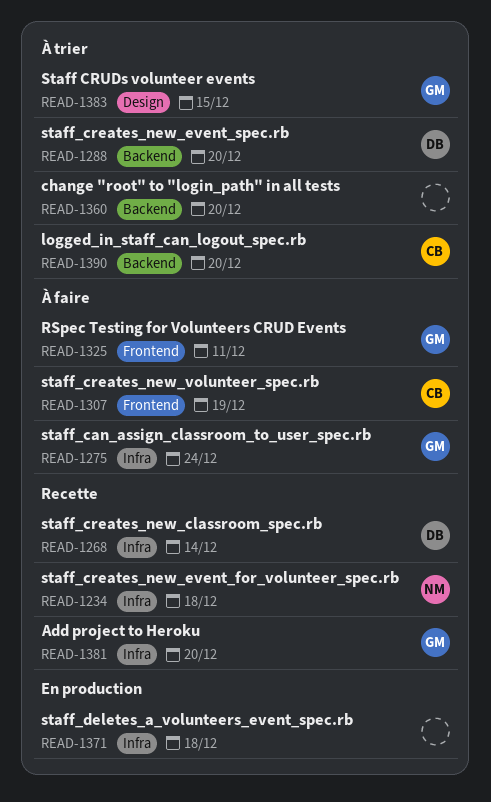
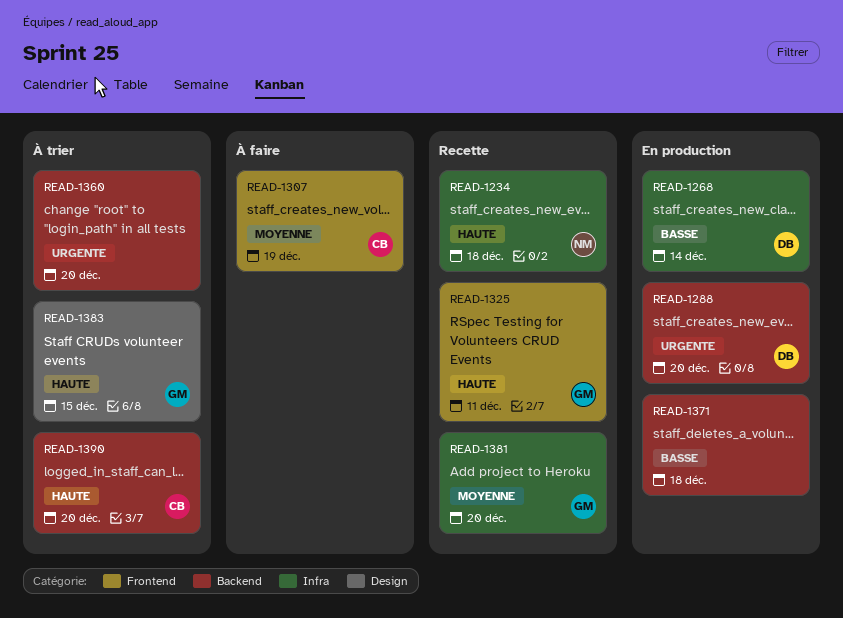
READ-1268, status: Recette -> En production
READ-1275: present -> none
READ-1288, status: À trier -> En production
READ-1325, status: À faire -> Recette
READ-1371, label: Infra -> Backend

